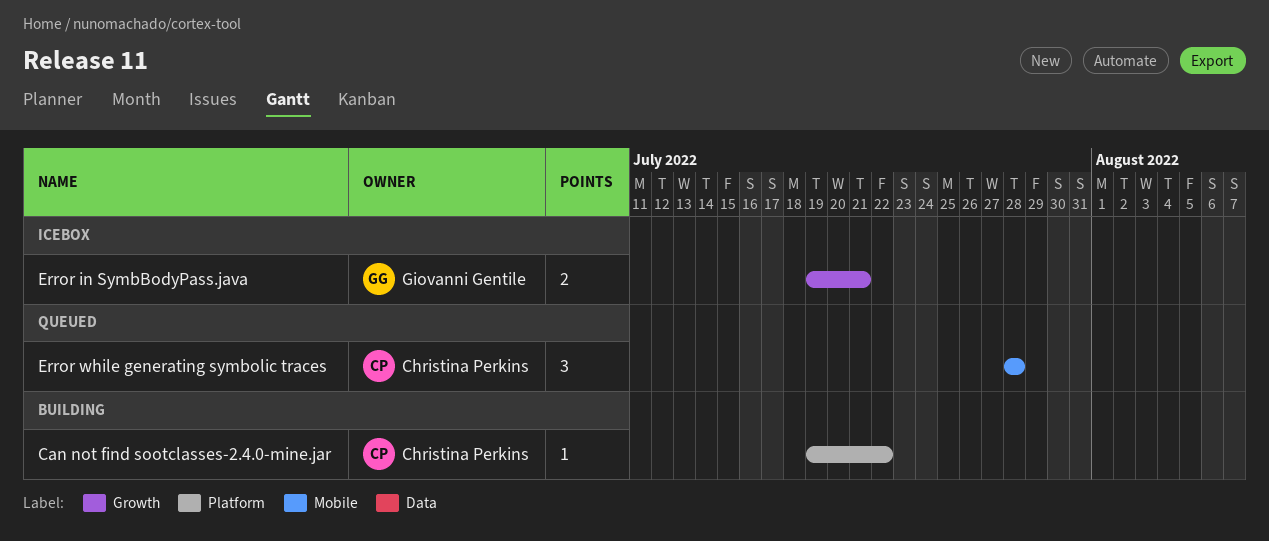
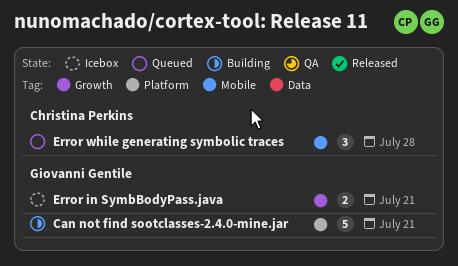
Can not find sootclasses-2.4.0-mine.jar, owner: Christina Perkins -> Giovanni Gentile
Can not find sootclasses-2.4.0-mine.jar, estimate: 1 -> 5
Can not find sootclasses-2.4.0-mine.jar, due: Jul 22 -> Jul 21

